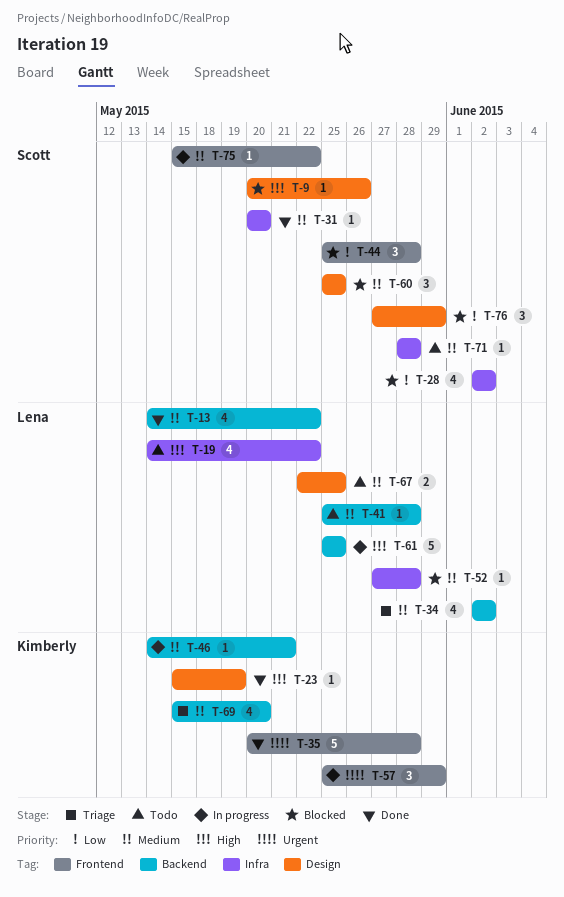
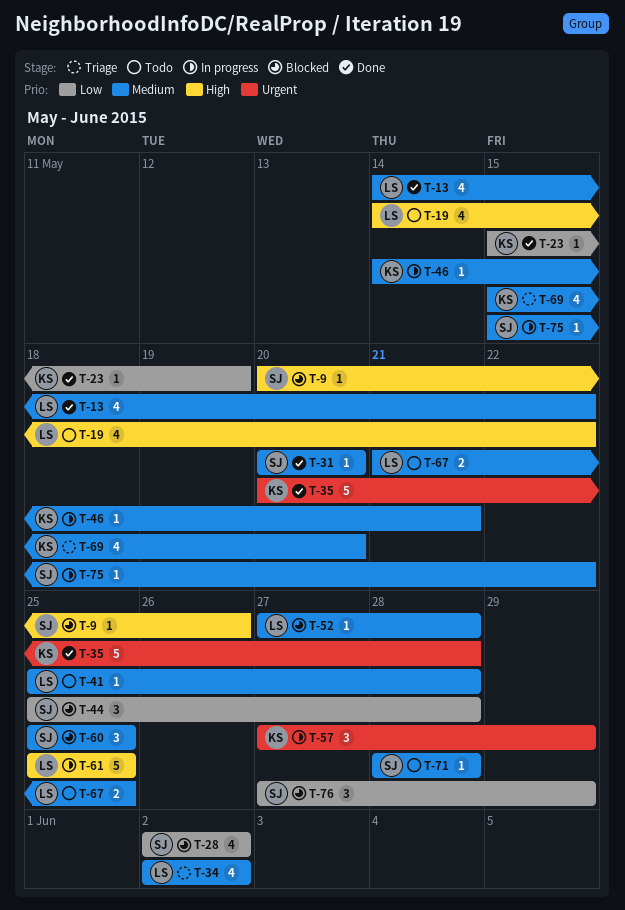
T-23, priority: High -> Low
T-57, start: May 25 -> May 27
T-67, start: May 22 -> May 21

